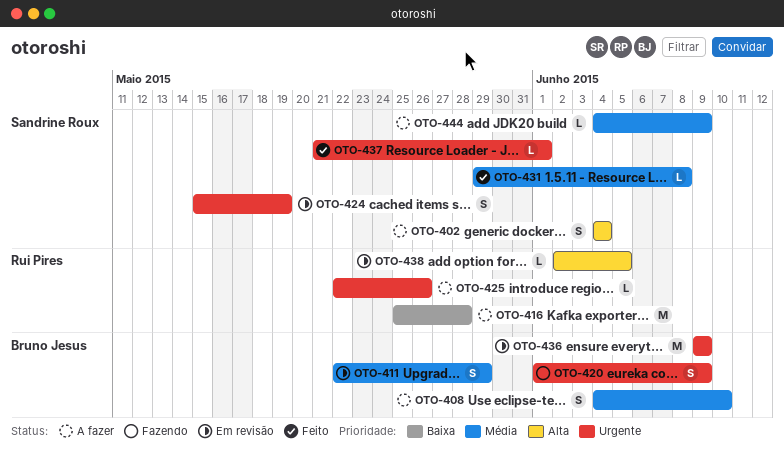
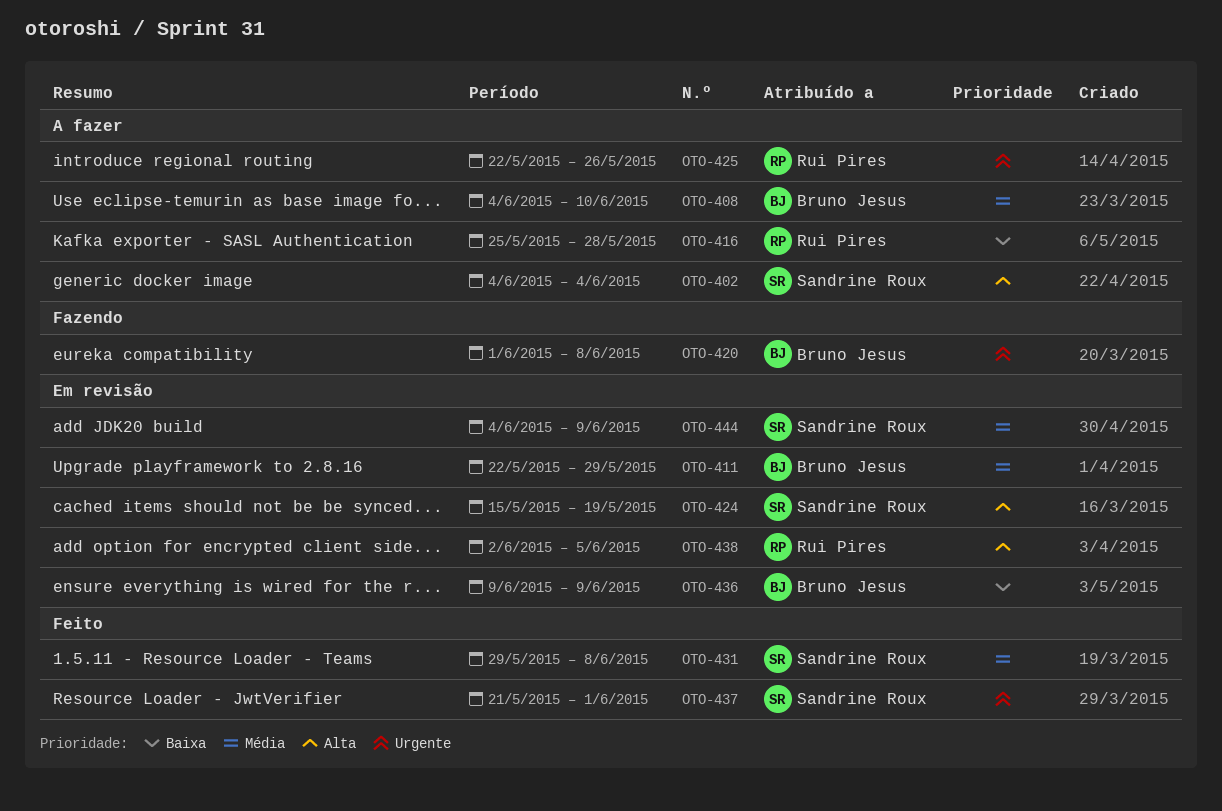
OTO-420, due: Jun 9 -> Jun 8
OTO-424, priority: Urgente -> Alta
OTO-436, priority: Urgente -> Baixa
OTO-444, status: A fazer -> Em revisão

